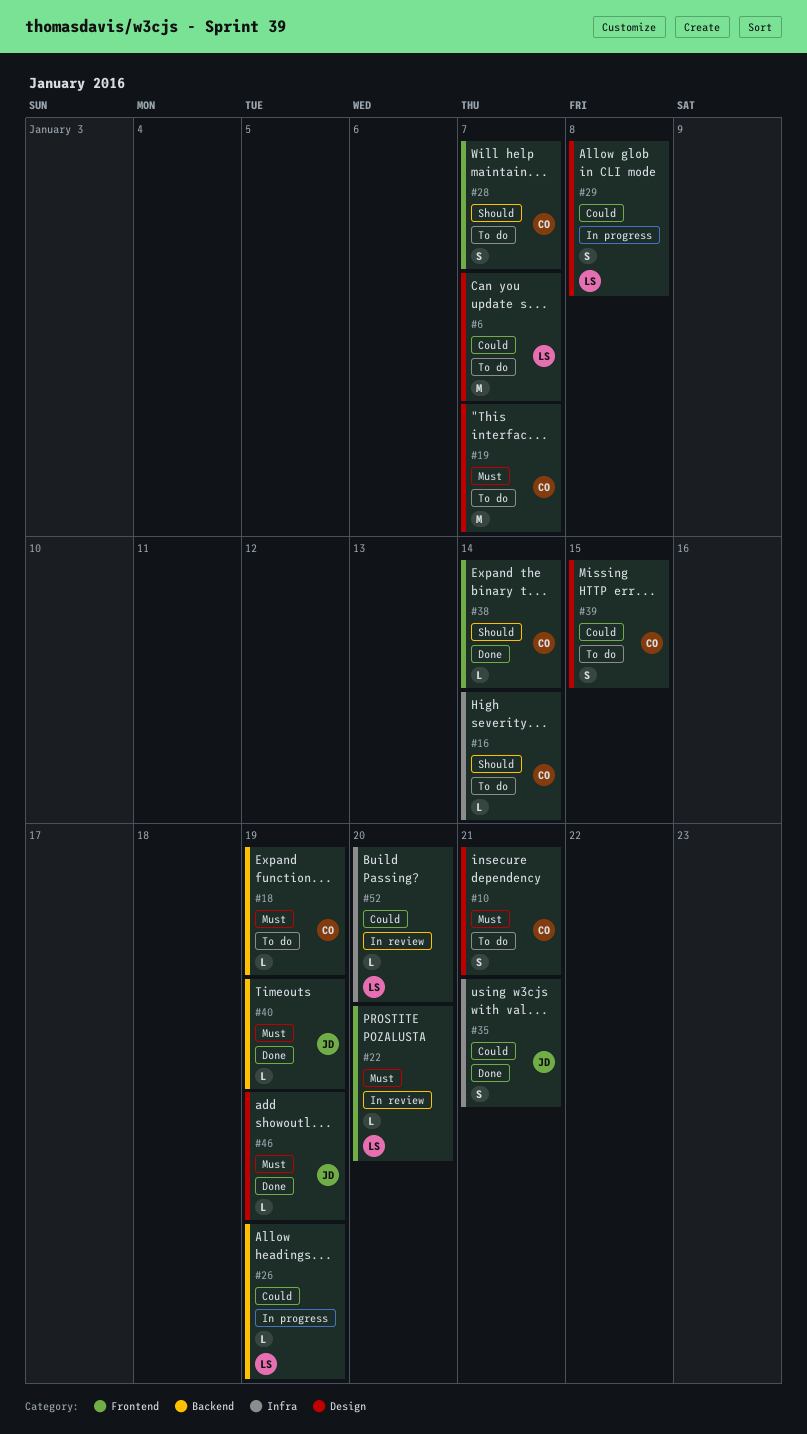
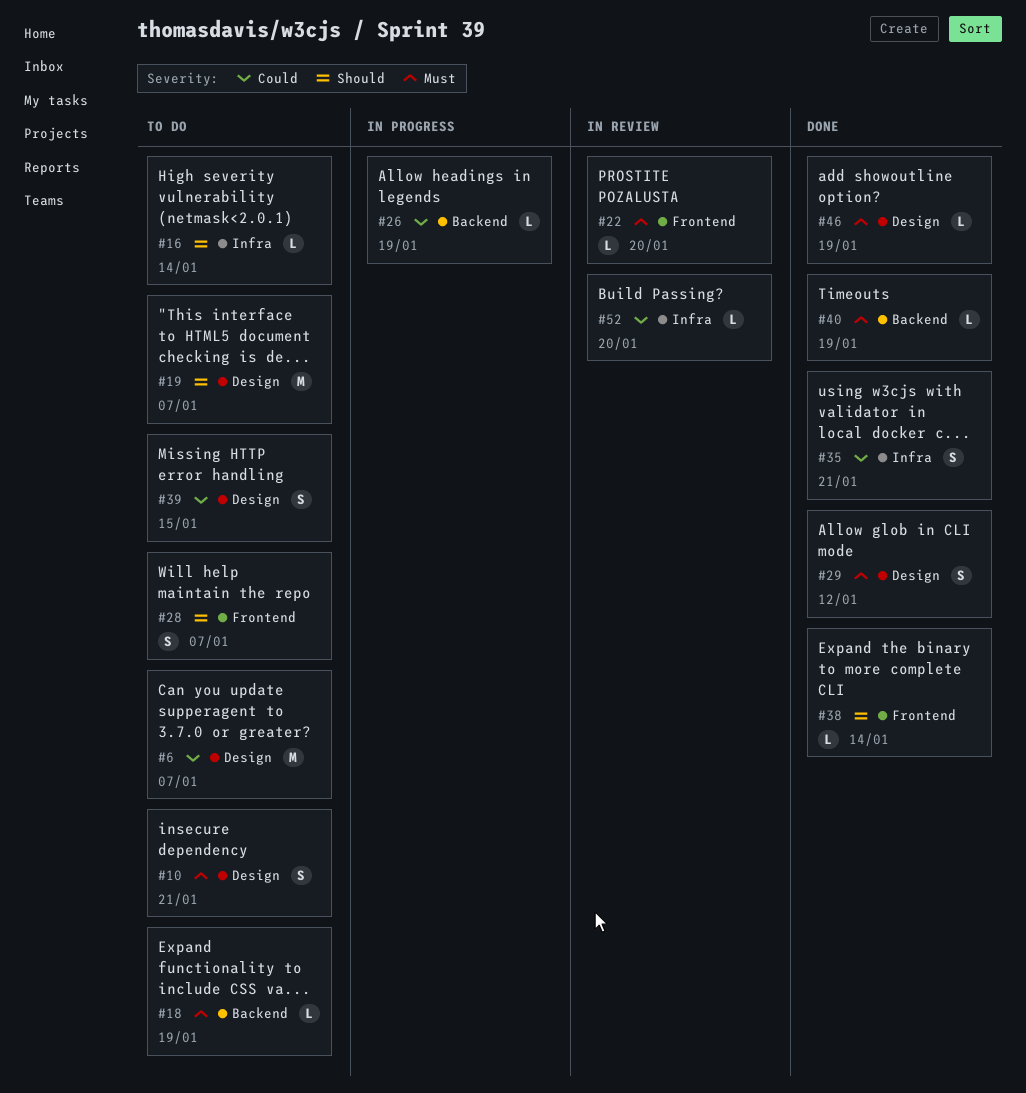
#19, priority: Must -> Should
#29, status: In progress -> Done
#29, priority: Could -> Must
#29, due: Jan 8 -> Jan 12

